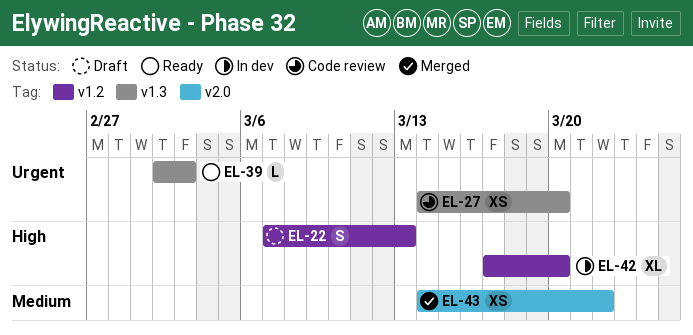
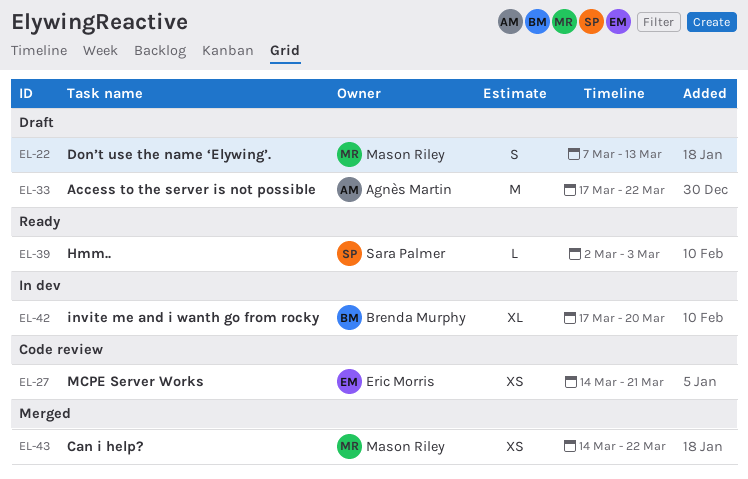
EL-27, due: Mar 20 -> Mar 21
EL-33: none -> present

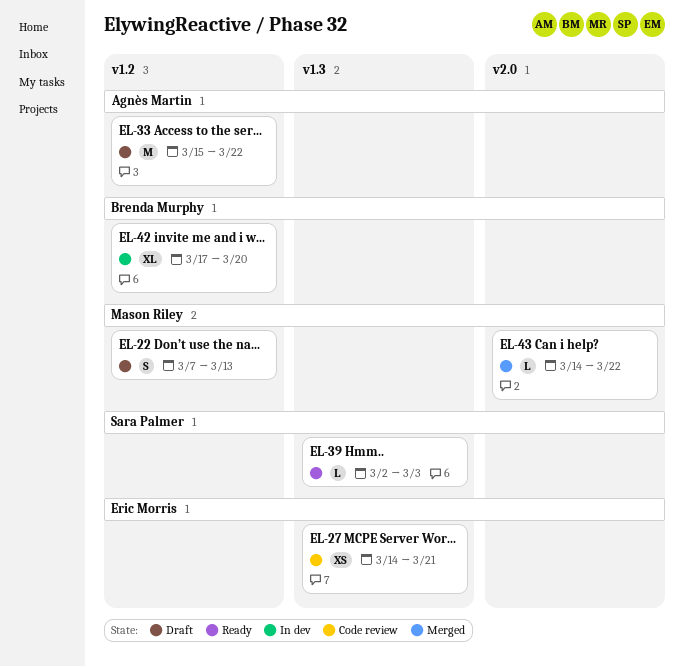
EL-33, start: Mar 17 -> Mar 15
EL-43, estimate: XS -> L

